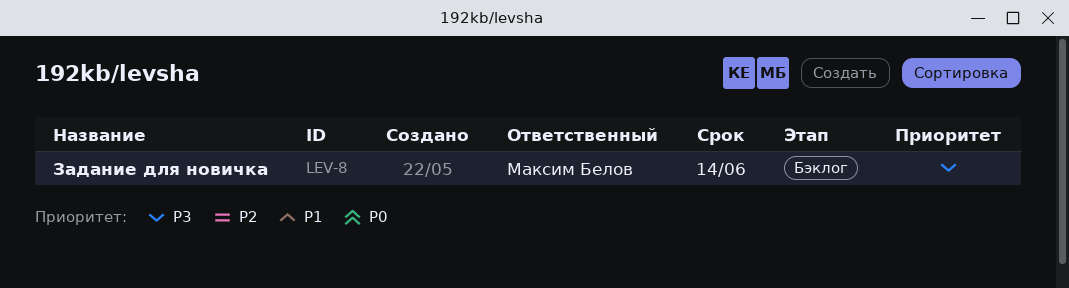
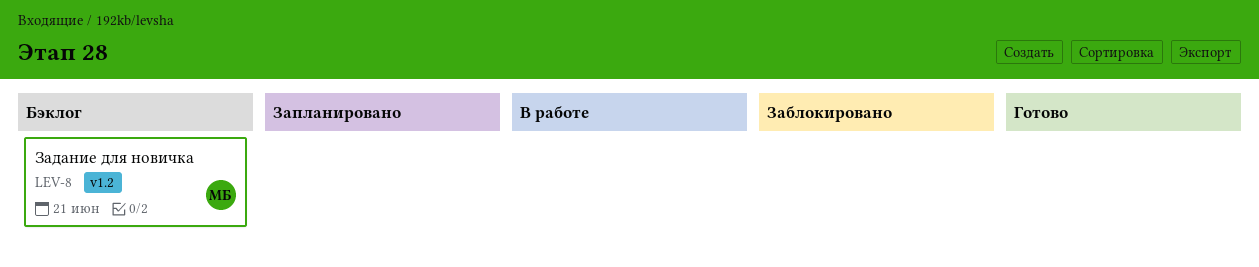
LEV-8, due: Jun 14 -> Jun 21

